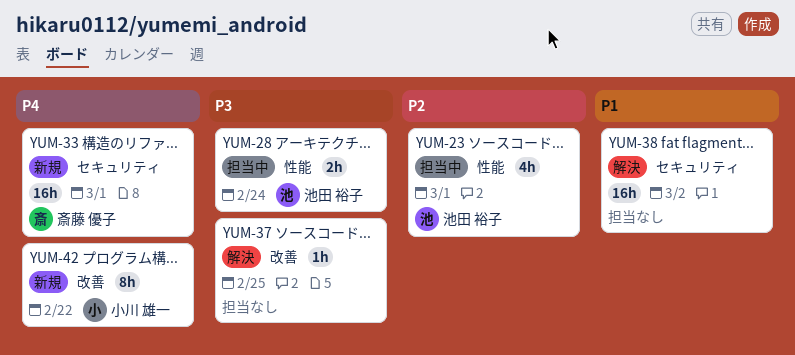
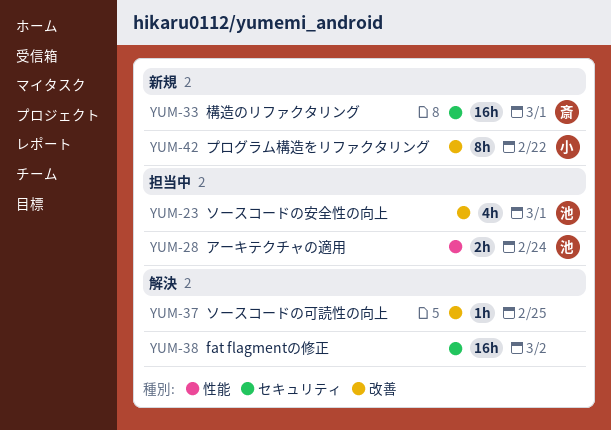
YUM-23, label: 性能 -> 改善

